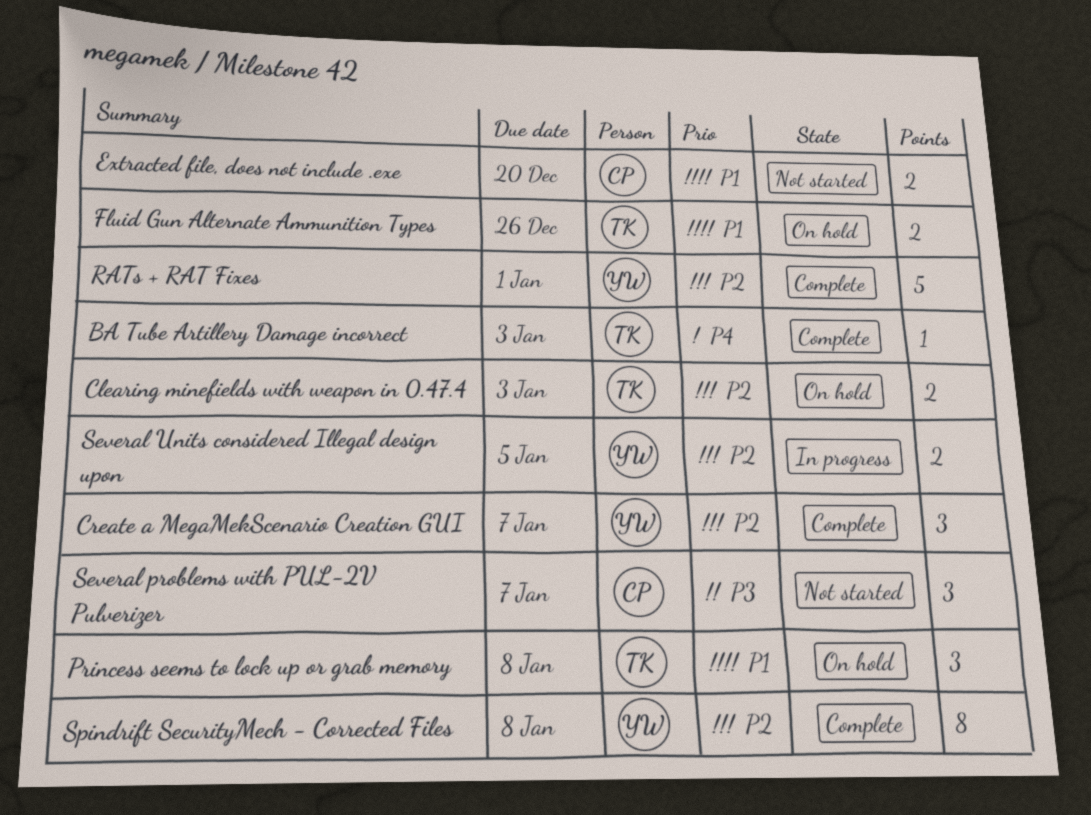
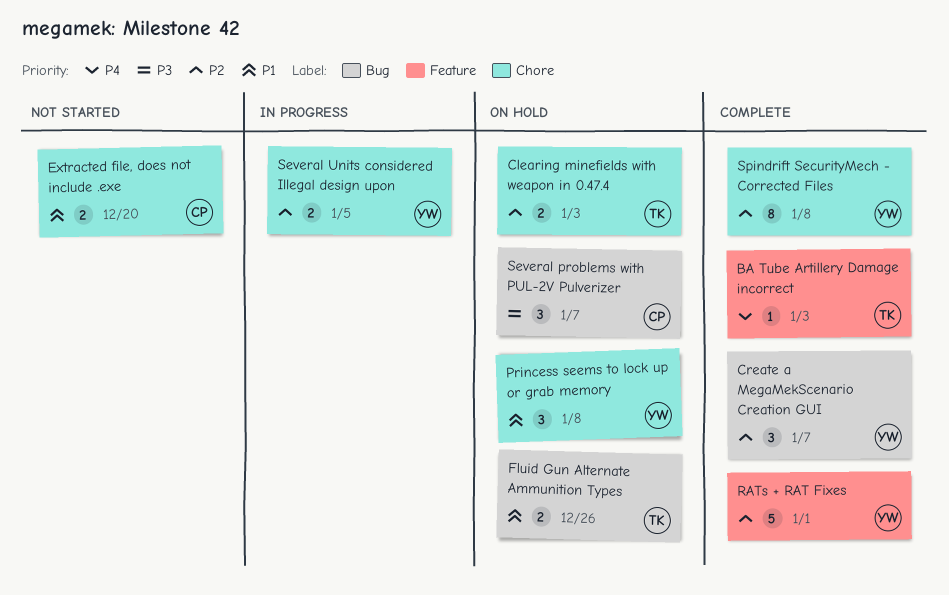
Princess seems to lock up or grab memory, owner: TK -> YW
Several problems with PUL-2V Pulverizer, status: Not started -> On hold

